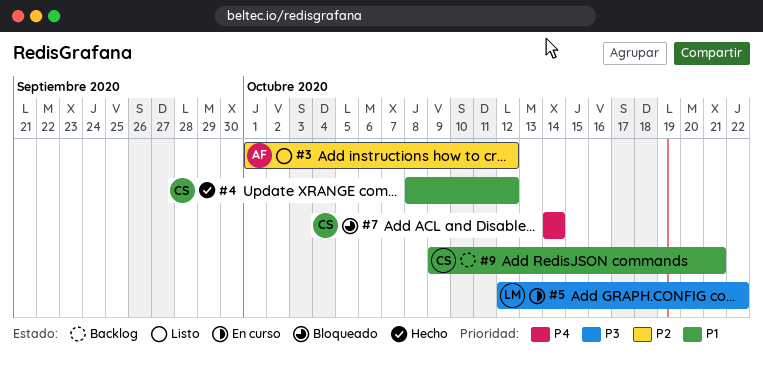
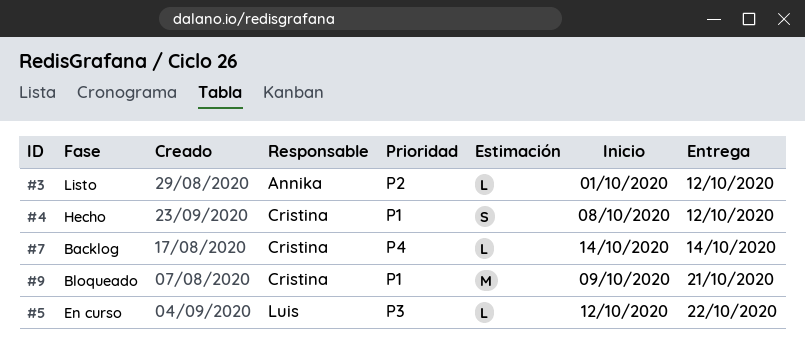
#7, status: Bloqueado -> Backlog
#9, status: Backlog -> Bloqueado

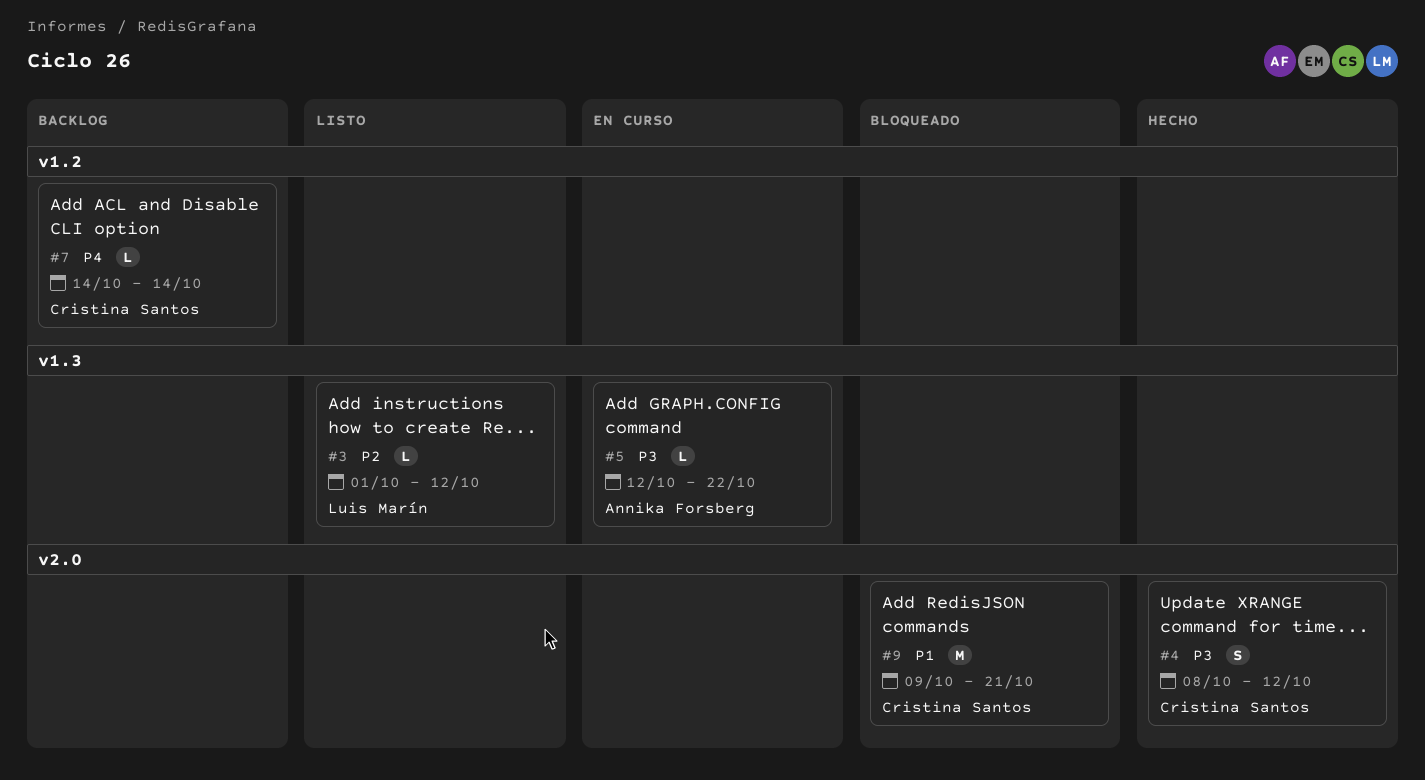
#3, owner: Annika Forsberg -> Luis Marín
#4, priority: P1 -> P3
#5, owner: Luis Marín -> Annika Forsberg

